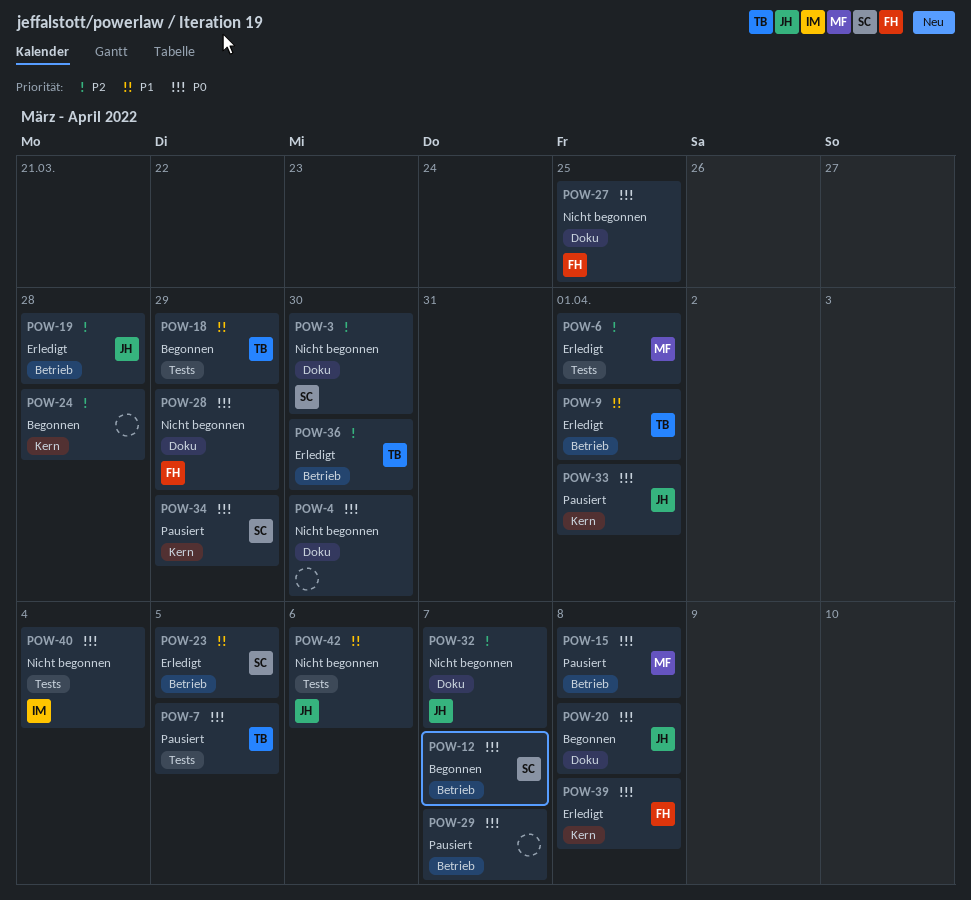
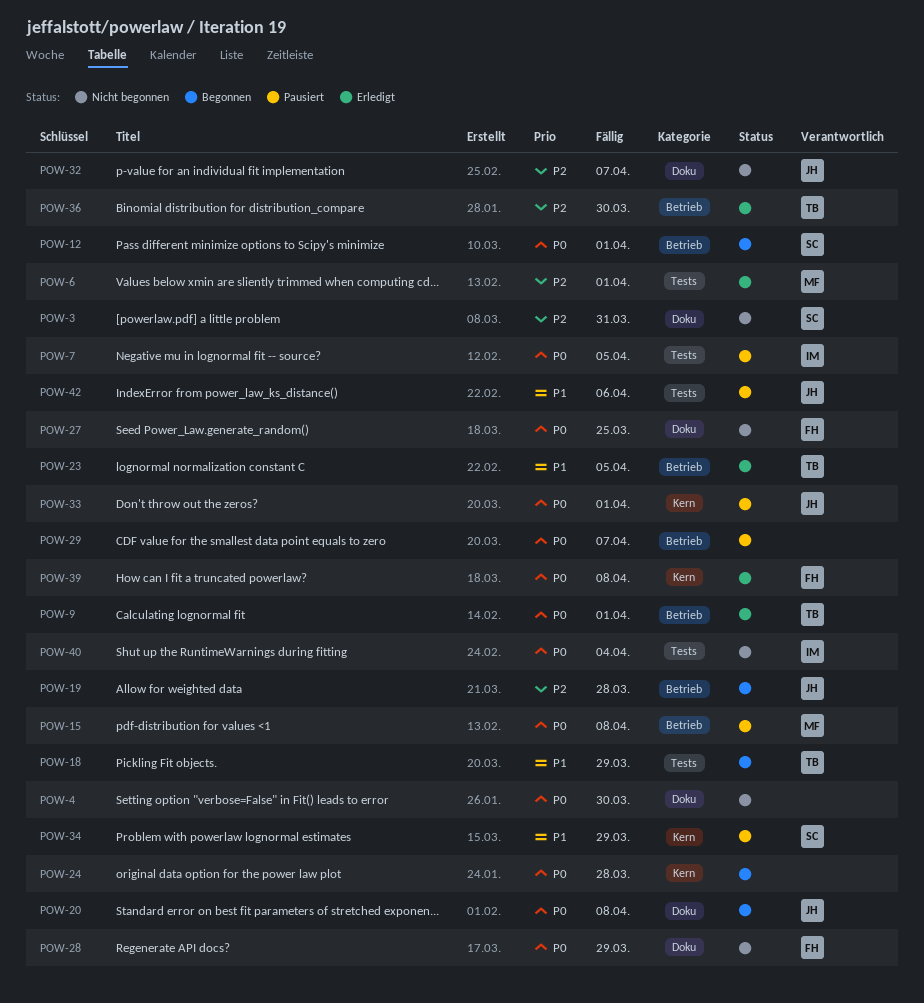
POW-3, due: Mar 30 -> Mar 31
POW-7, owner: TB -> IM
POW-9, priority: P1 -> P0
POW-12, due: Apr 7 -> Apr 1
POW-19, status: Erledigt -> Begonnen
POW-23, owner: SC -> TB
POW-24, priority: P2 -> P0
POW-34, priority: P0 -> P1
POW-42, status: Nicht begonnen -> Pausiert

